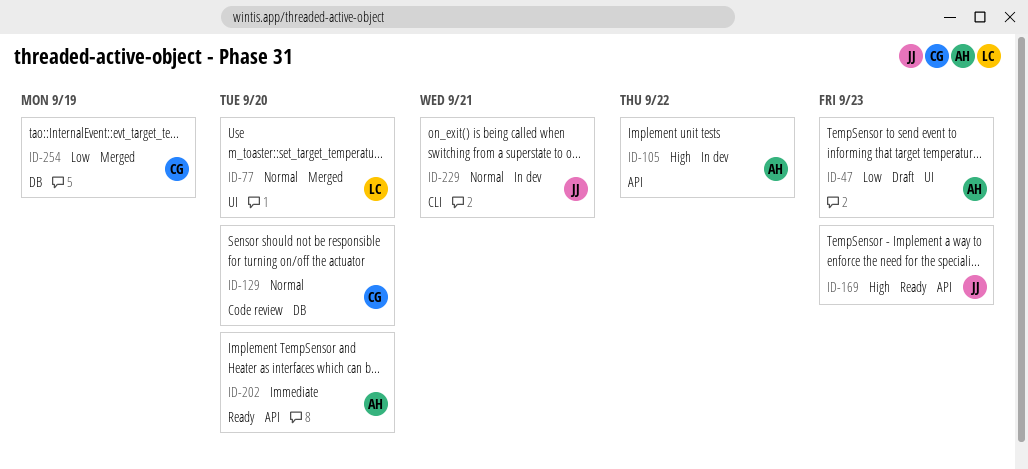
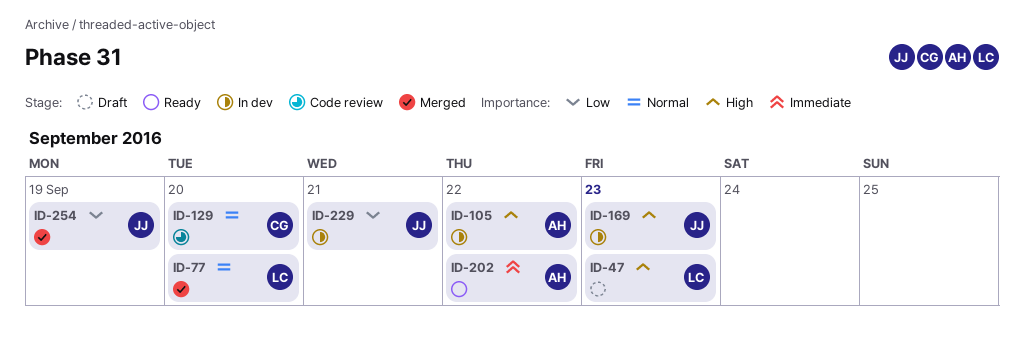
ID-47, owner: AH -> LC
ID-47, priority: Low -> High
ID-169, status: Ready -> In dev
ID-202, due: Sep 20 -> Sep 22
ID-229, priority: Normal -> Low
ID-254, owner: CG -> JJ

